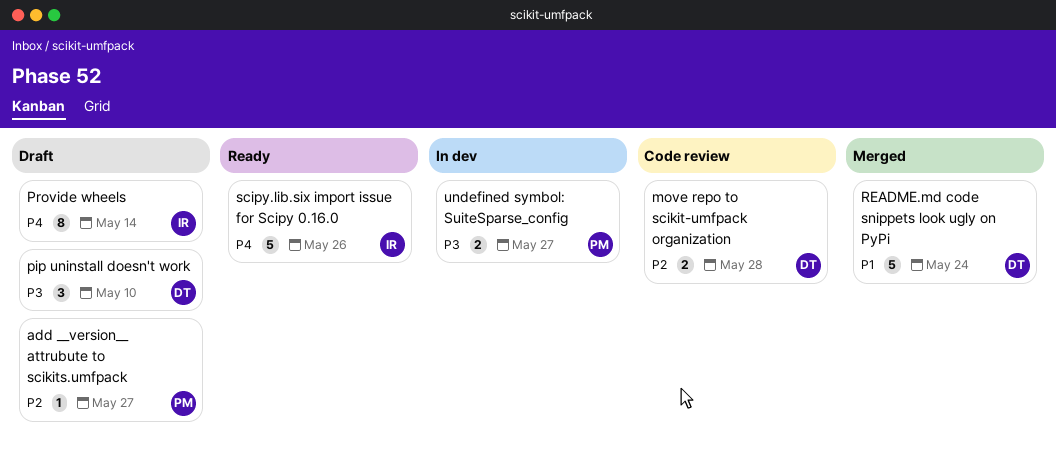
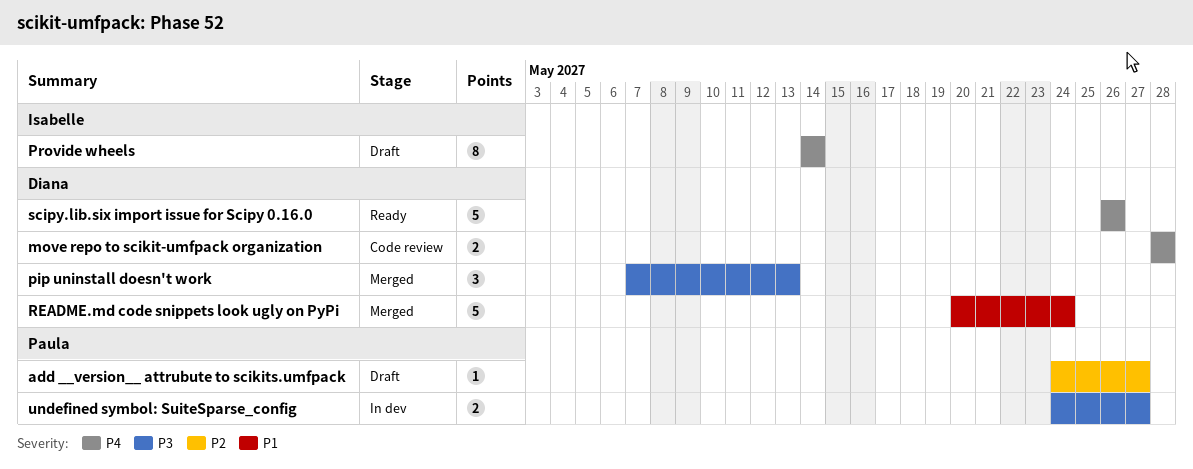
move repo to scikit-umfpack organization, priority: P2 -> P4
pip uninstall doesn't work, status: Draft -> Merged
pip uninstall doesn't work, due: May 10 -> May 13
scipy.lib.six import issue for Scipy 0.16.0, owner: Isabelle -> Diana

